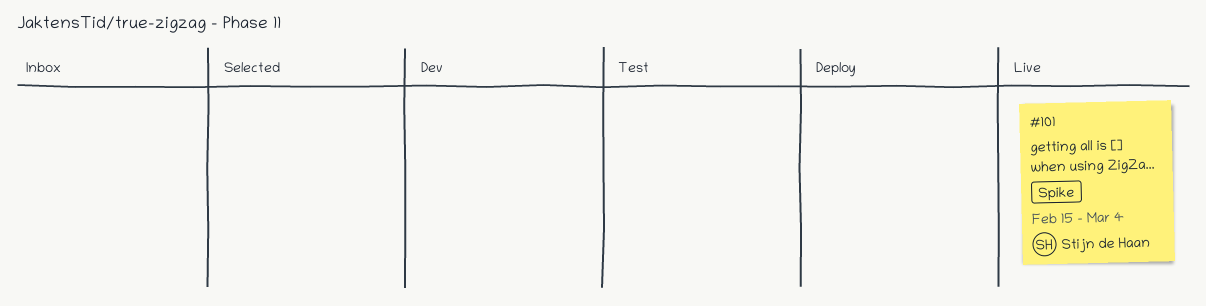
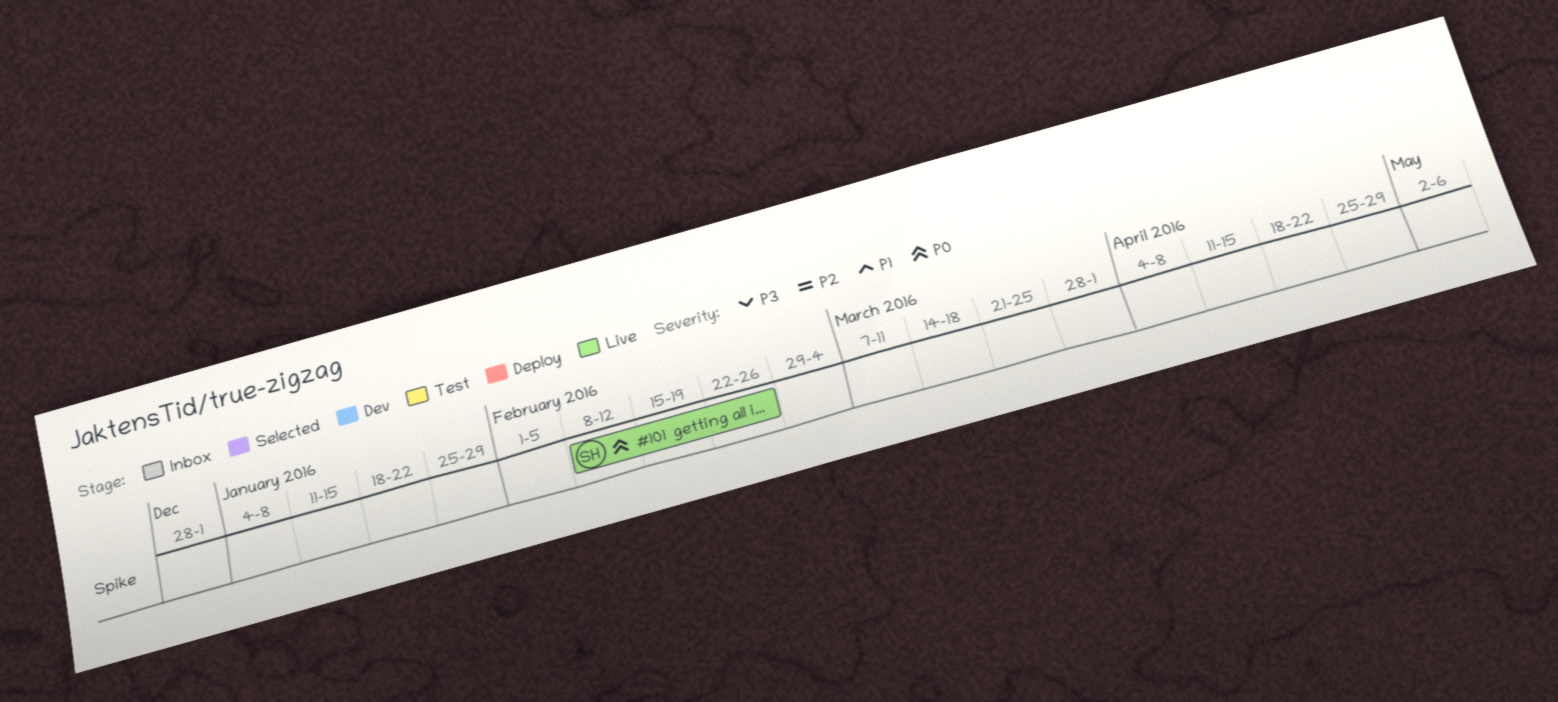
#101, start: Feb 15 -> Feb 8
#101, due: Mar 4 -> Feb 26

